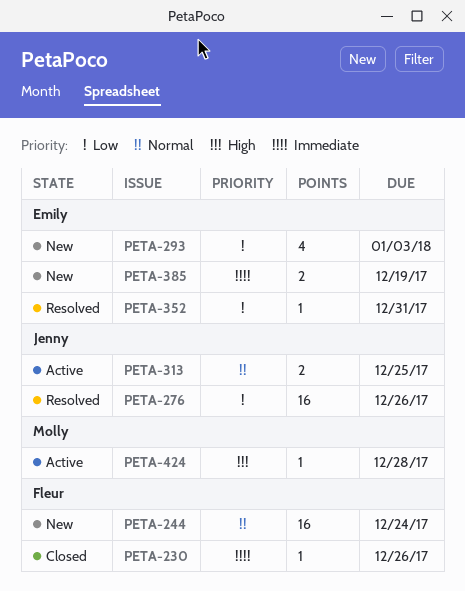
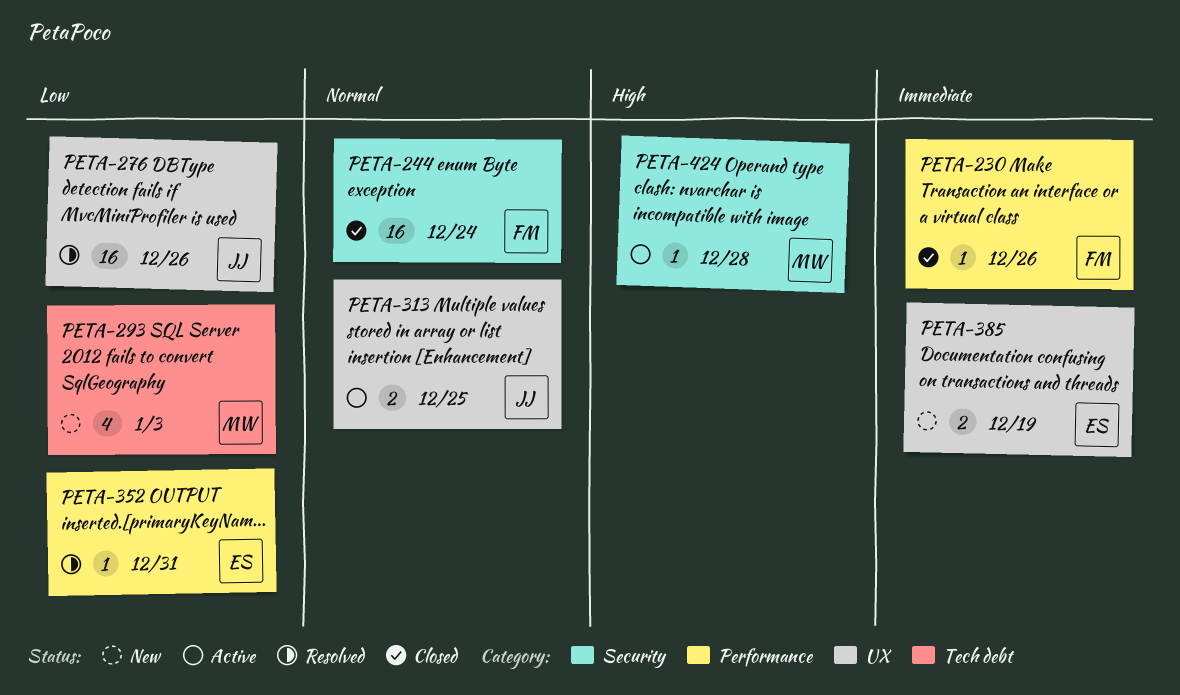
PETA-244, status: New -> Closed
PETA-293, owner: Emily -> Molly

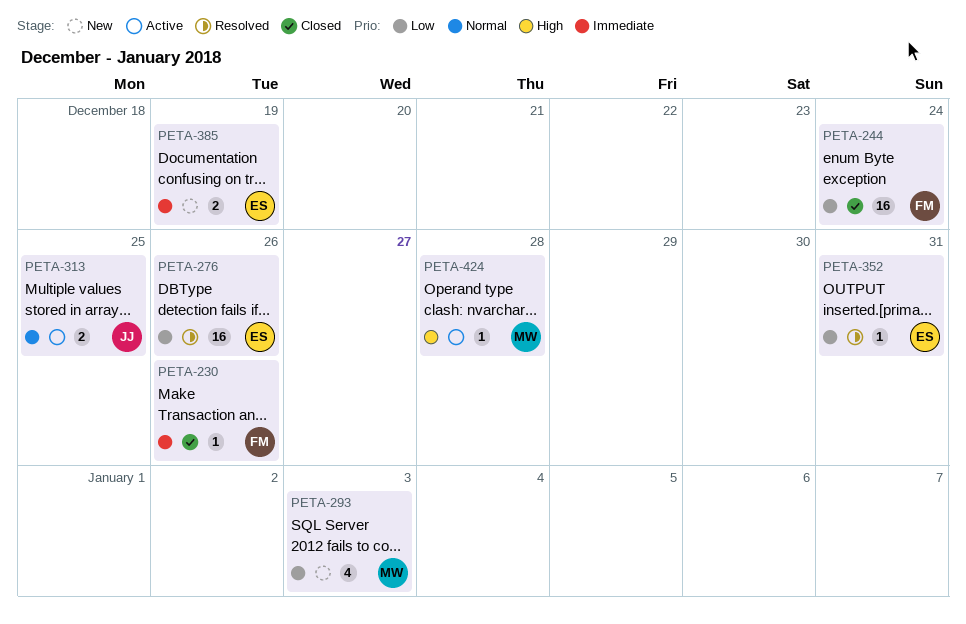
PETA-244, priority: Normal -> Low
PETA-276, owner: JJ -> ES

